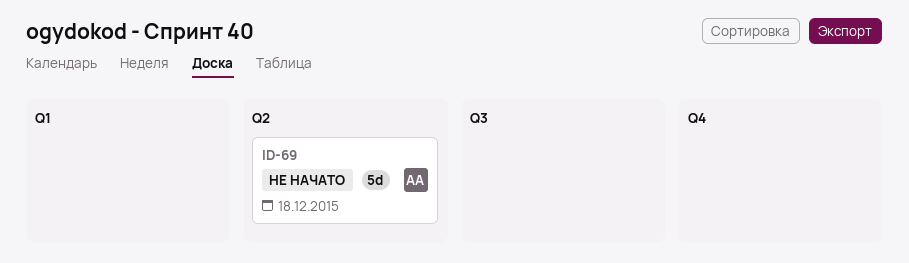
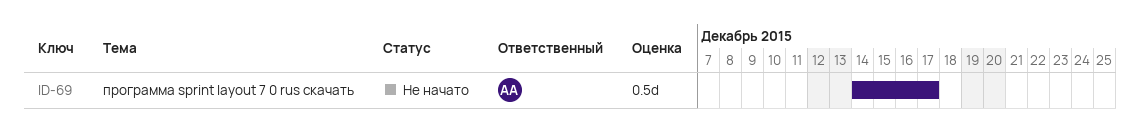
ID-69, estimate: 5d -> 0.5d
ID-69, due: Dec 18 -> Dec 17

